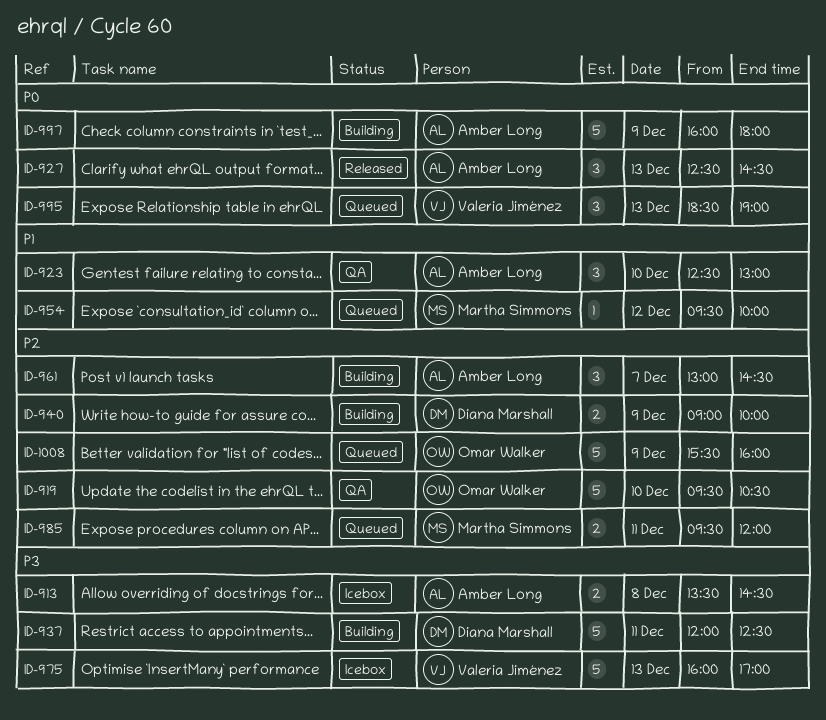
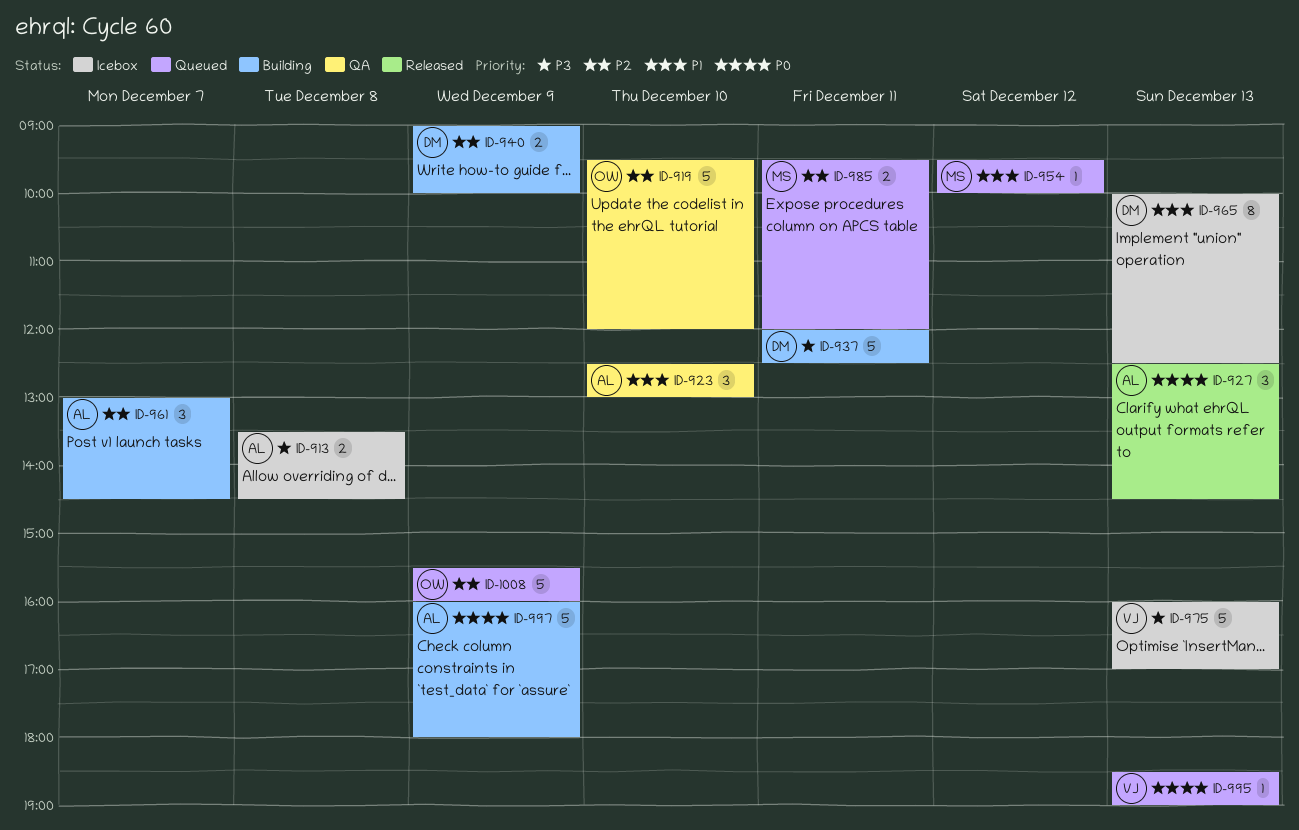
ID-919, ends: 10:30 -> 12:00
ID-965: none -> present
ID-995, estimate: 3 -> 1

